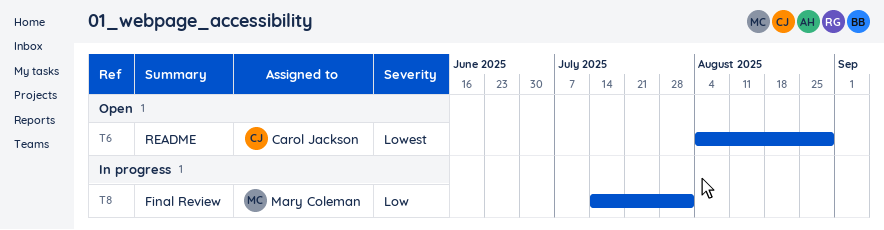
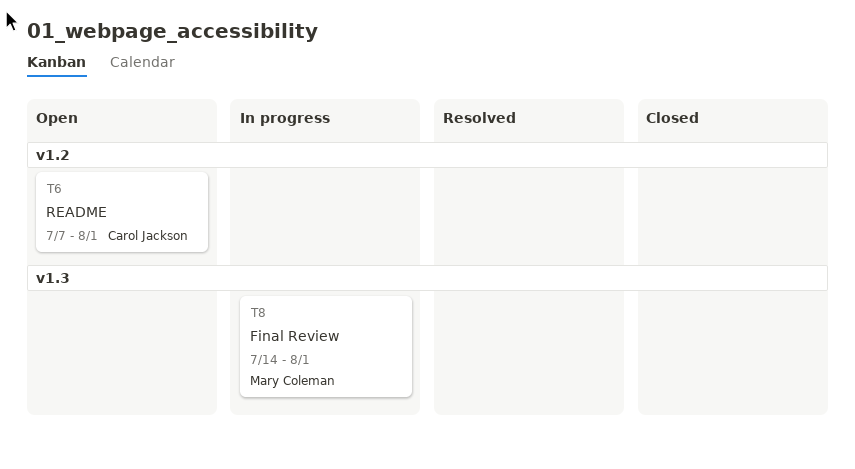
T6, start: Aug 4 -> Jul 7
T6, due: Aug 29 -> Aug 1

